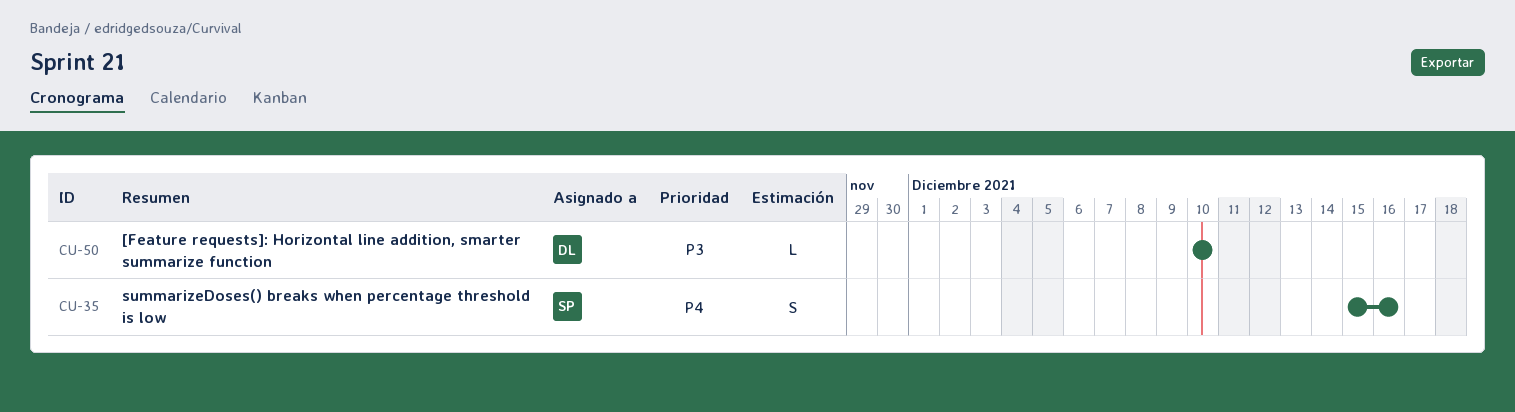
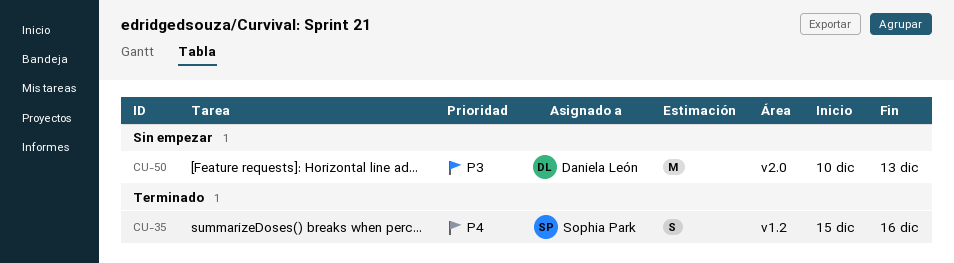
CU-50, estimate: L -> M
CU-50, due: Dec 10 -> Dec 13

